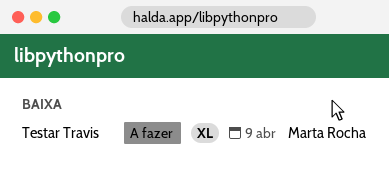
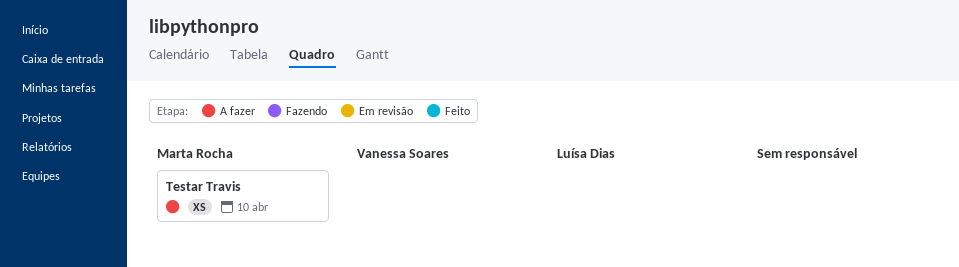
Testar Travis, estimate: XL -> XS
Testar Travis, due: Apr 9 -> Apr 10

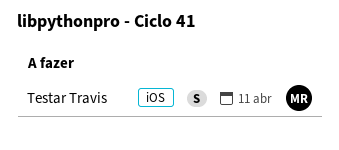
Testar Travis, estimate: XS -> S
Testar Travis, due: Apr 10 -> Apr 11

